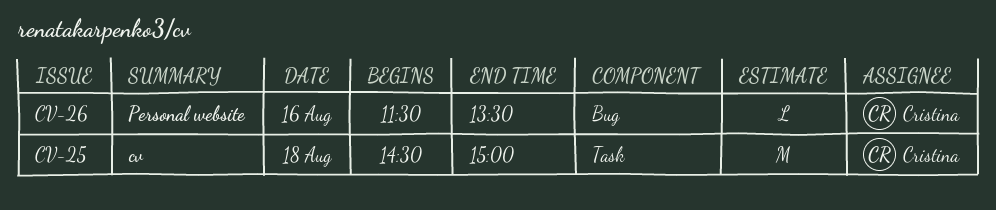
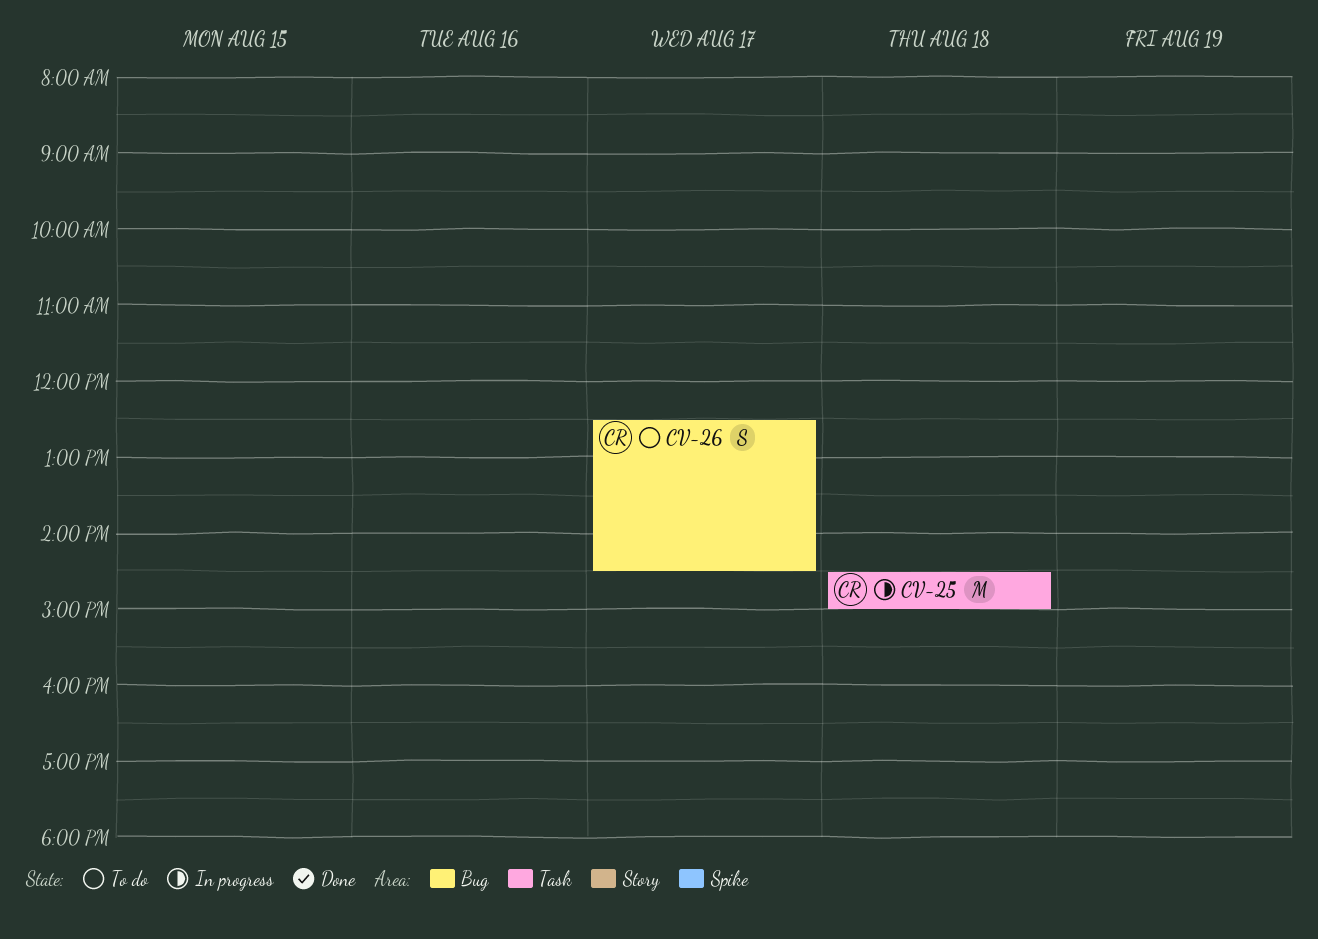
CV-26, estimate: L -> S
CV-26, day: Aug 16 -> Aug 17
CV-26, begins: 11:30 -> 12:30
CV-26, ends: 13:30 -> 14:30

